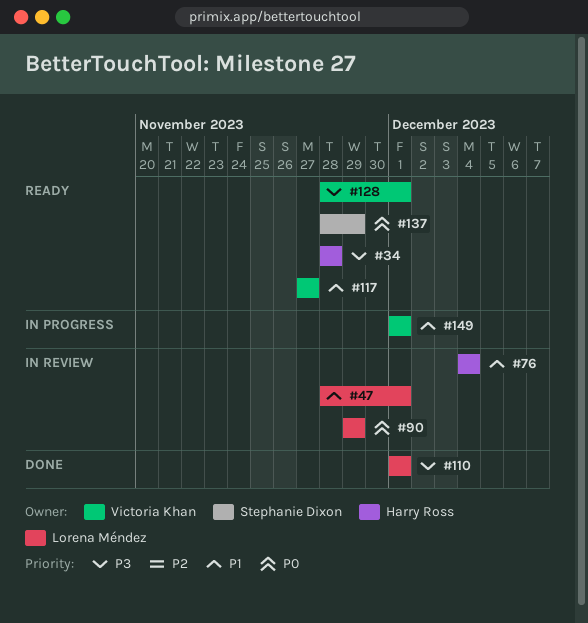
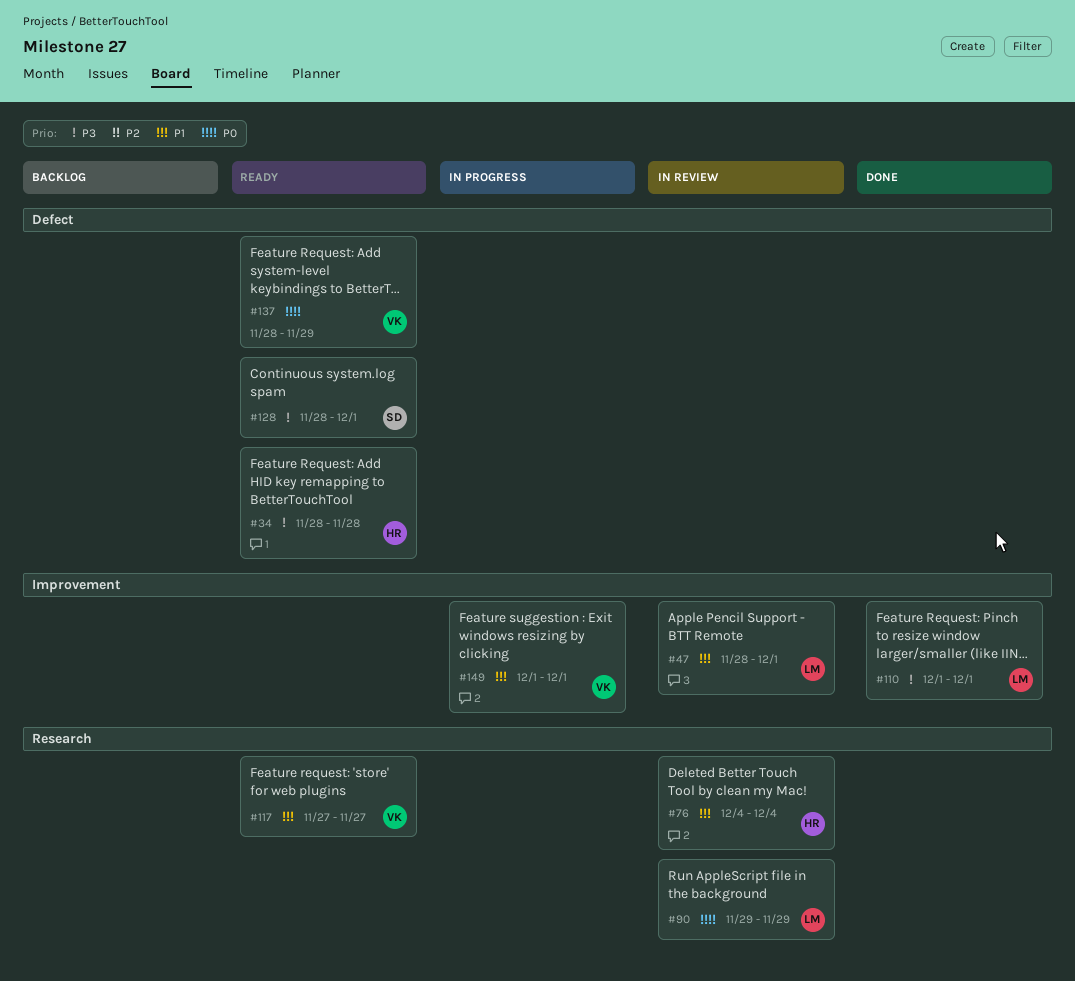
#128, owner: Victoria Khan -> Stephanie Dixon
#137, owner: Stephanie Dixon -> Victoria Khan

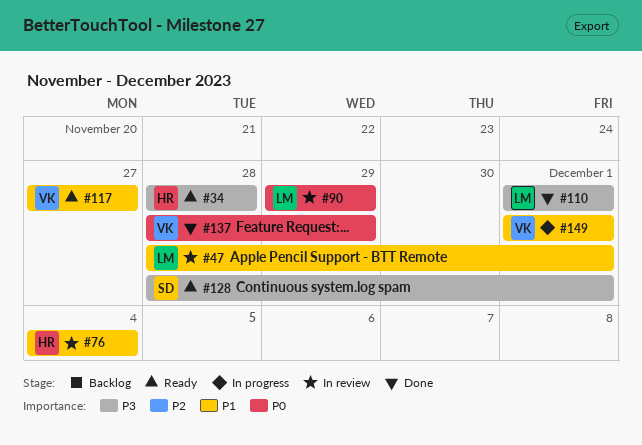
#137, status: Ready -> Done

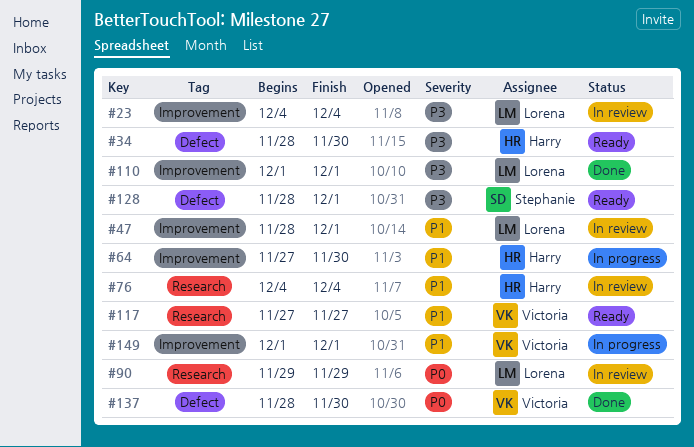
#23: none -> present
#34, due: Nov 28 -> Nov 30
#64: none -> present
#137, due: Nov 29 -> Nov 30

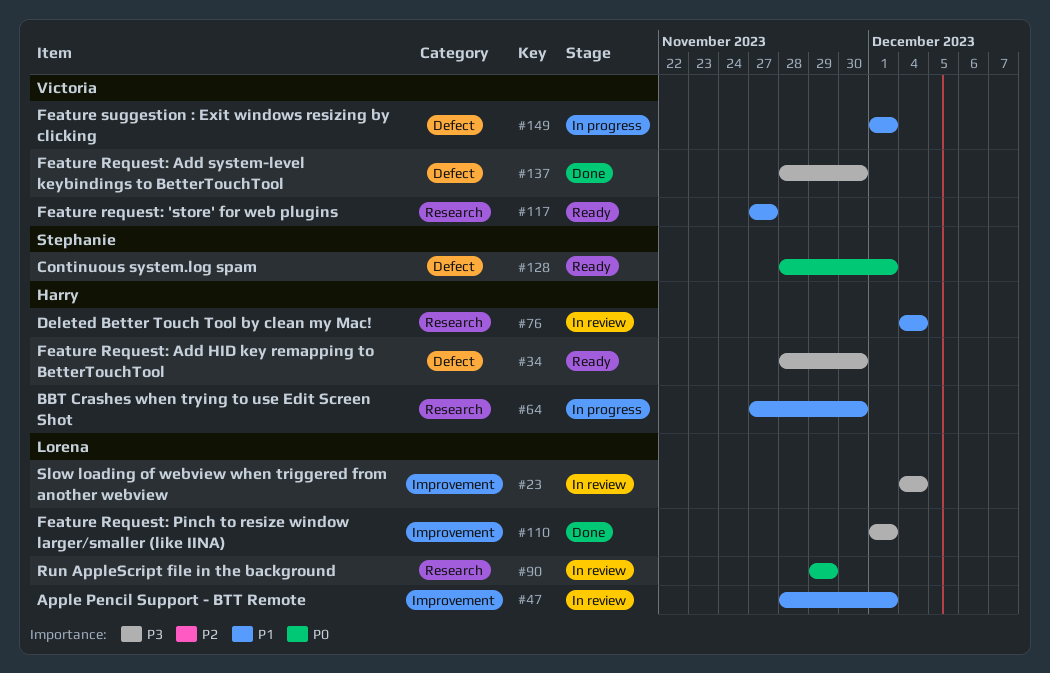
#64, label: Improvement -> Research
#128, priority: P3 -> P0
#137, priority: P0 -> P3
#149, label: Improvement -> Defect

